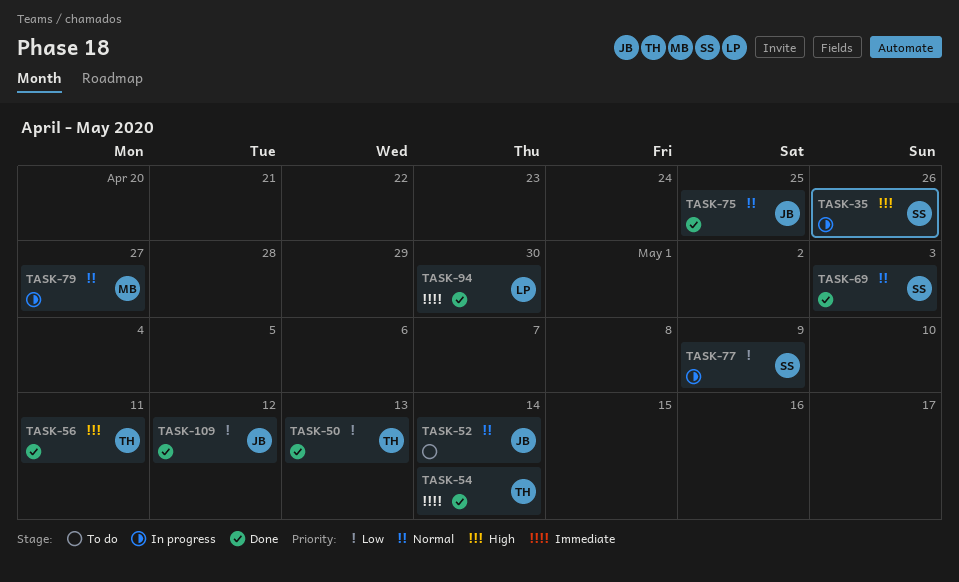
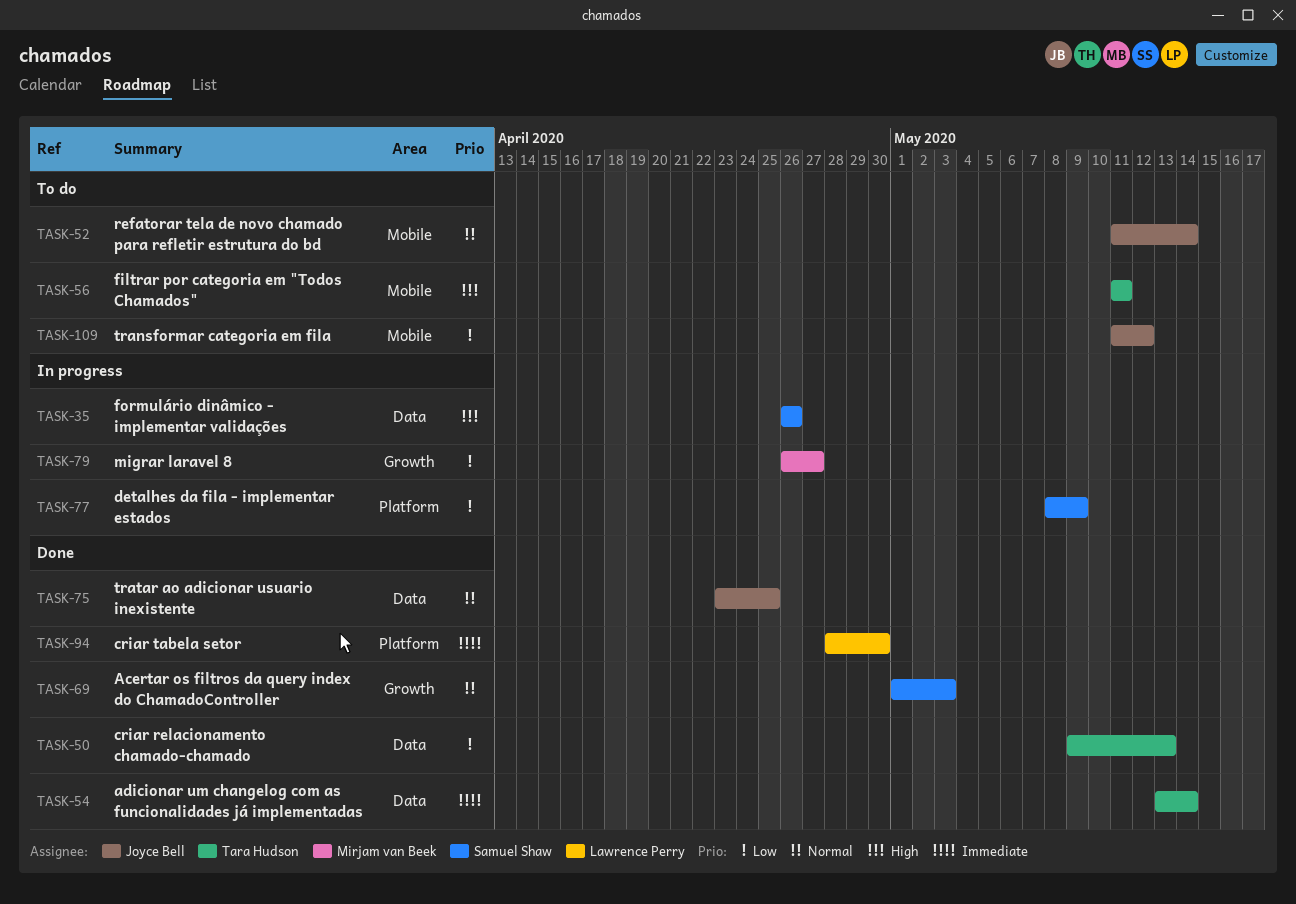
TASK-56, status: Done -> To do
TASK-79, priority: Normal -> Low
TASK-109, status: Done -> To do

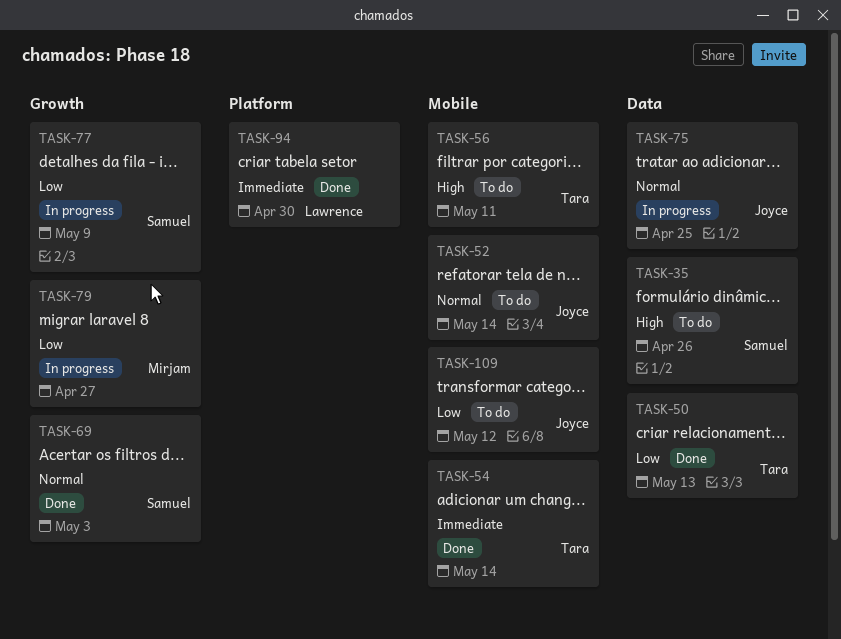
TASK-35, status: In progress -> To do
TASK-54, label: Data -> Mobile
TASK-75, status: Done -> In progress
TASK-77, label: Platform -> Growth

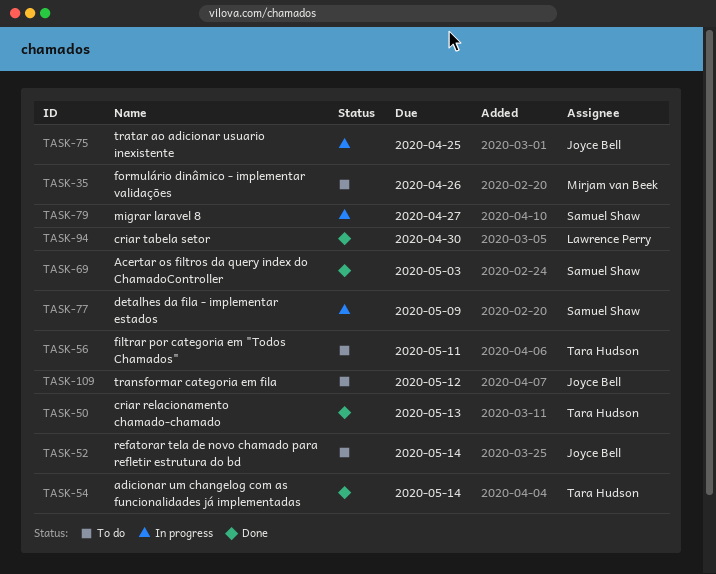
TASK-35, owner: Samuel Shaw -> Mirjam van Beek
TASK-79, owner: Mirjam van Beek -> Samuel Shaw

